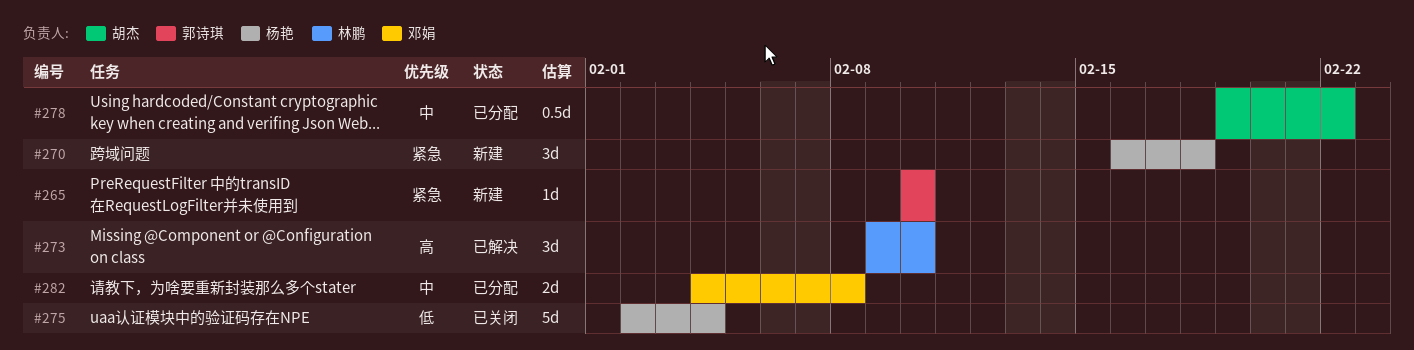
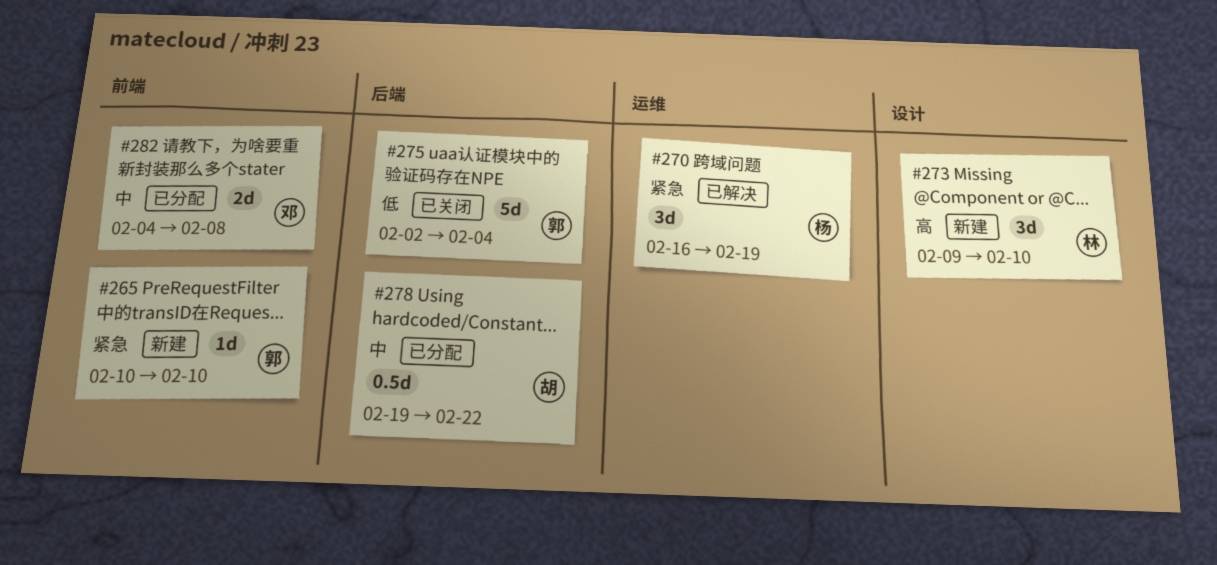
#270, status: 新建 -> 已解决
#270, due: Feb 18 -> Feb 19
#273, status: 已解决 -> 新建
#275, owner: 杨艳 -> 郭诗琪

